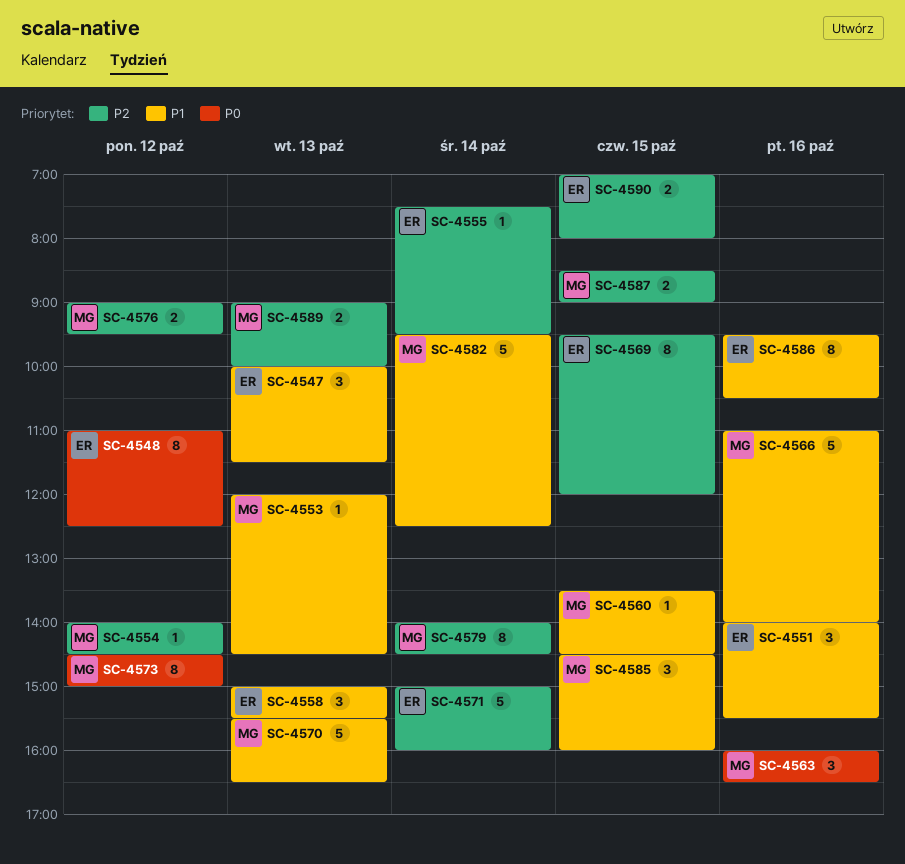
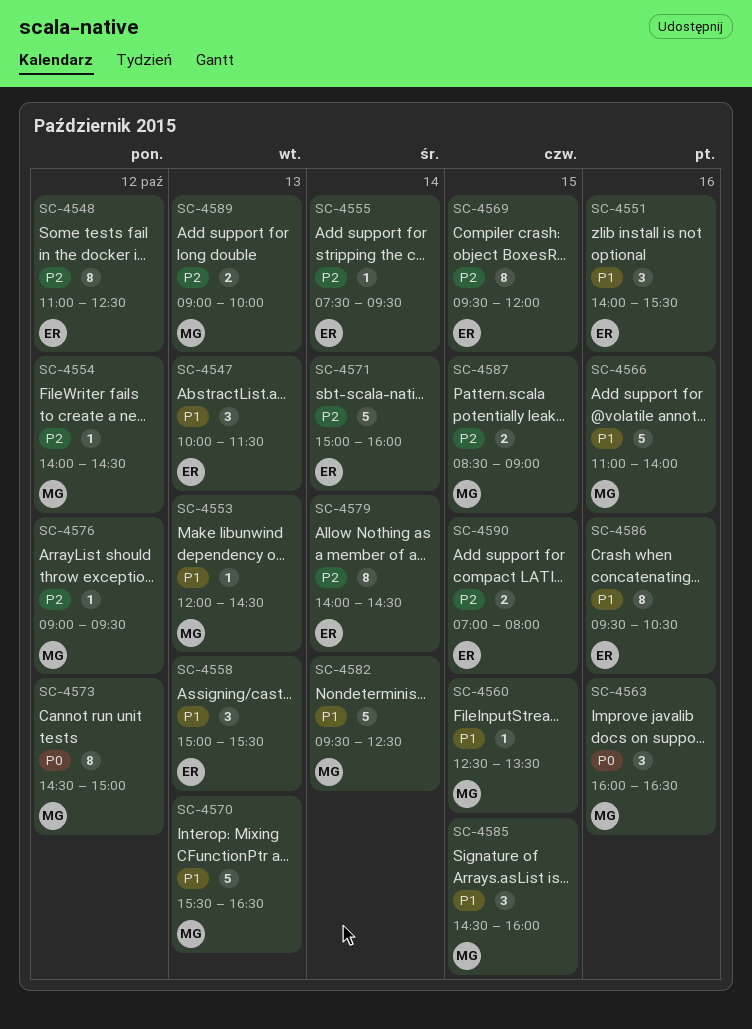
SC-4548, priority: P0 -> P2
SC-4560, begins: 13:30 -> 12:30
SC-4560, ends: 14:30 -> 13:30
SC-4576, estimate: 2 -> 1
SC-4579, owner: MG -> ER

